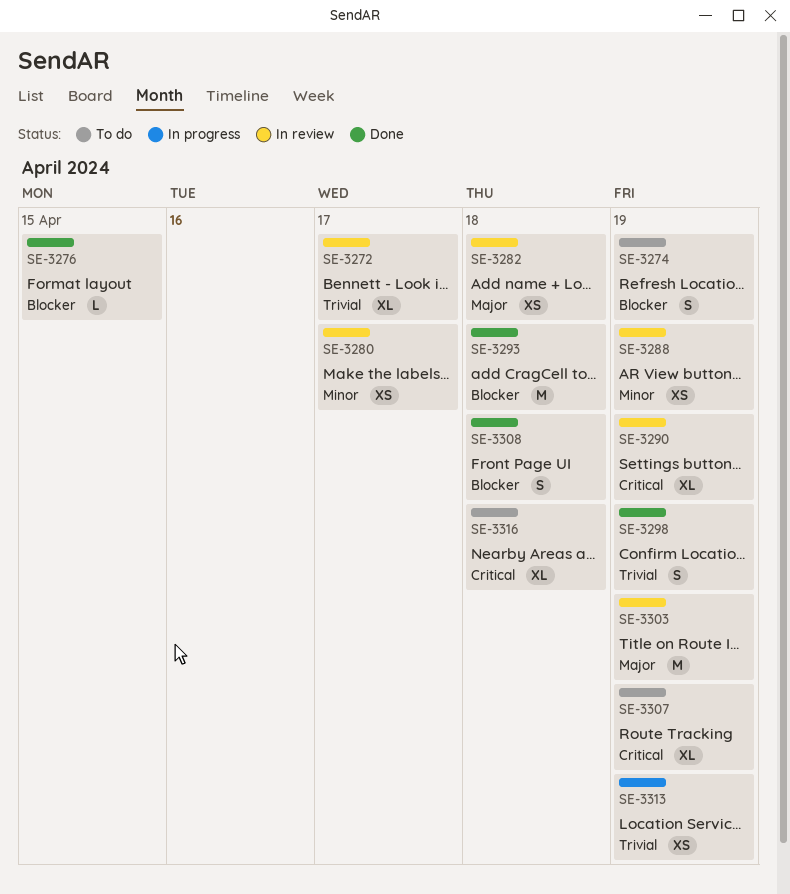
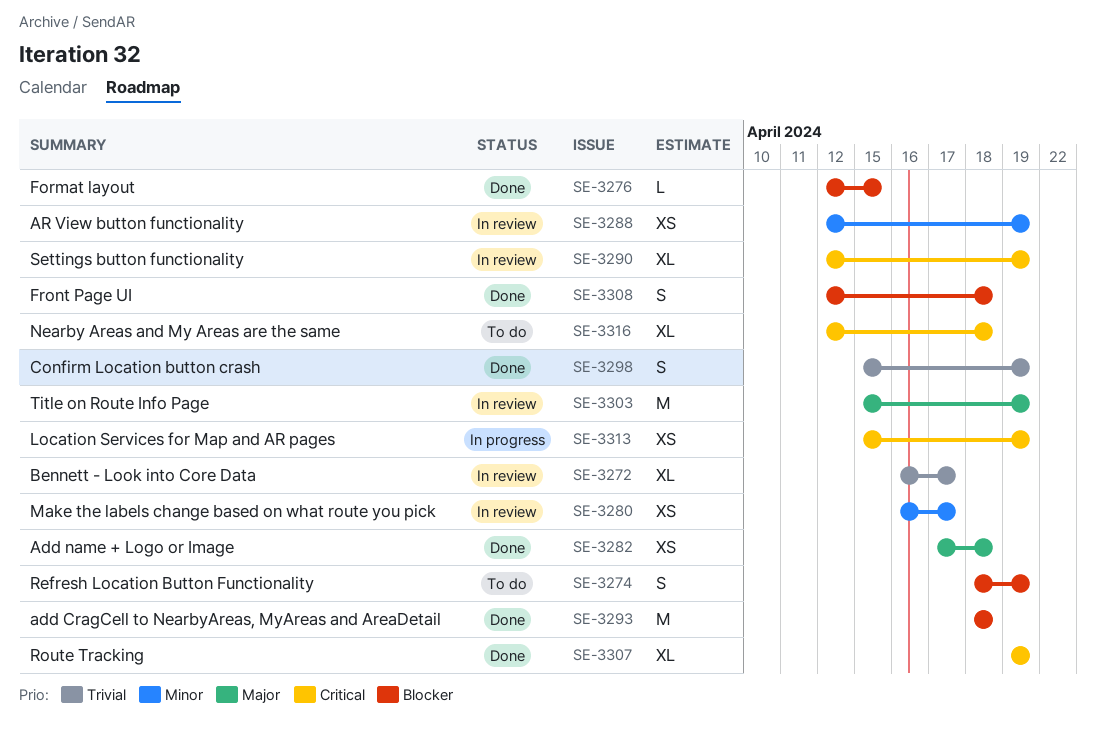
SE-3282, status: In review -> Done
SE-3307, status: To do -> Done
SE-3313, priority: Trivial -> Critical

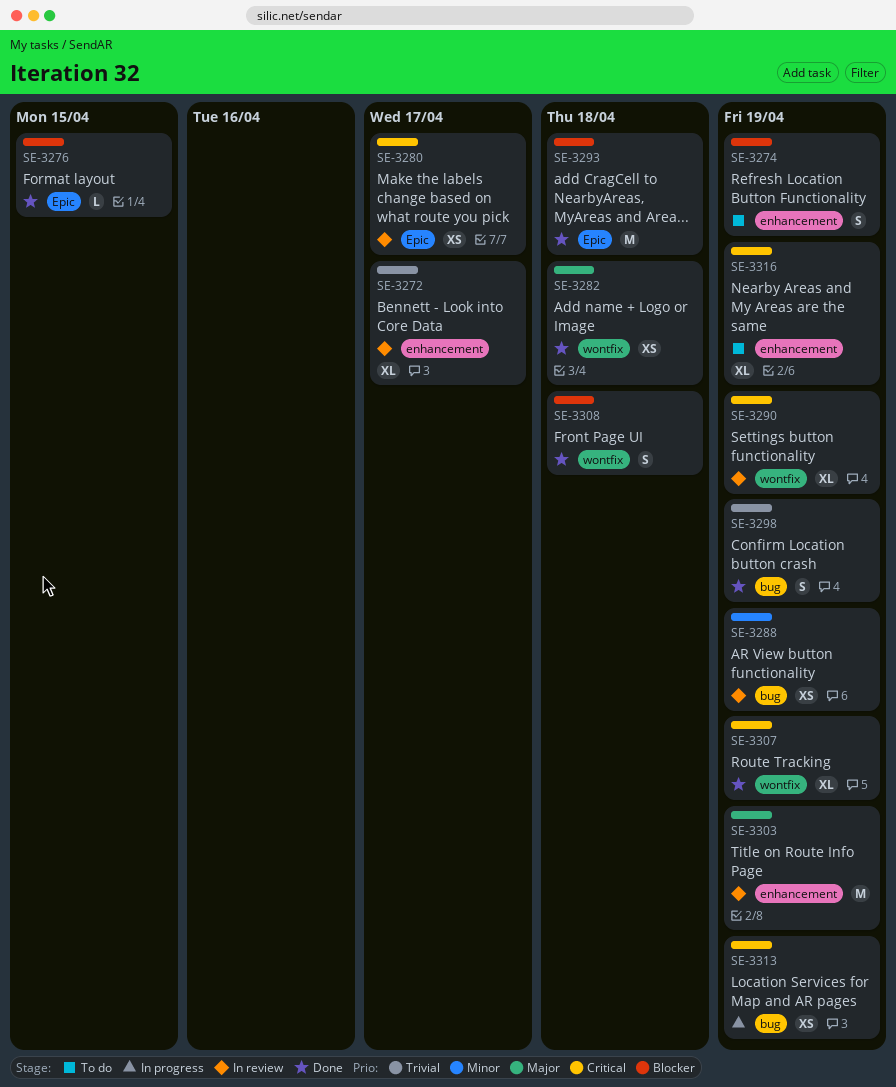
SE-3280, priority: Minor -> Critical
SE-3316, due: Apr 18 -> Apr 19

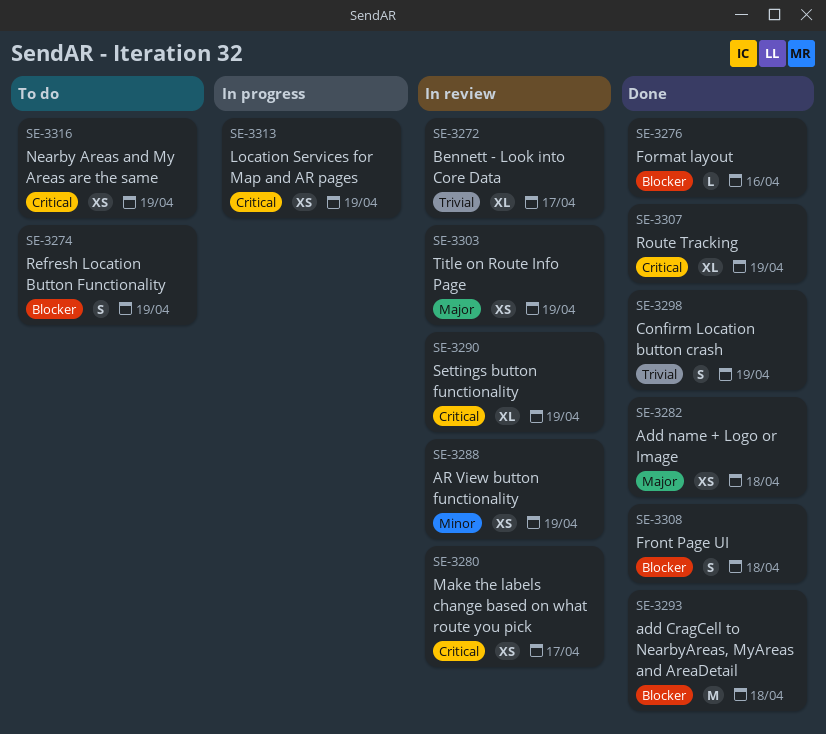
SE-3276, due: Apr 15 -> Apr 16
SE-3303, estimate: M -> XS
SE-3316, estimate: XL -> XS

